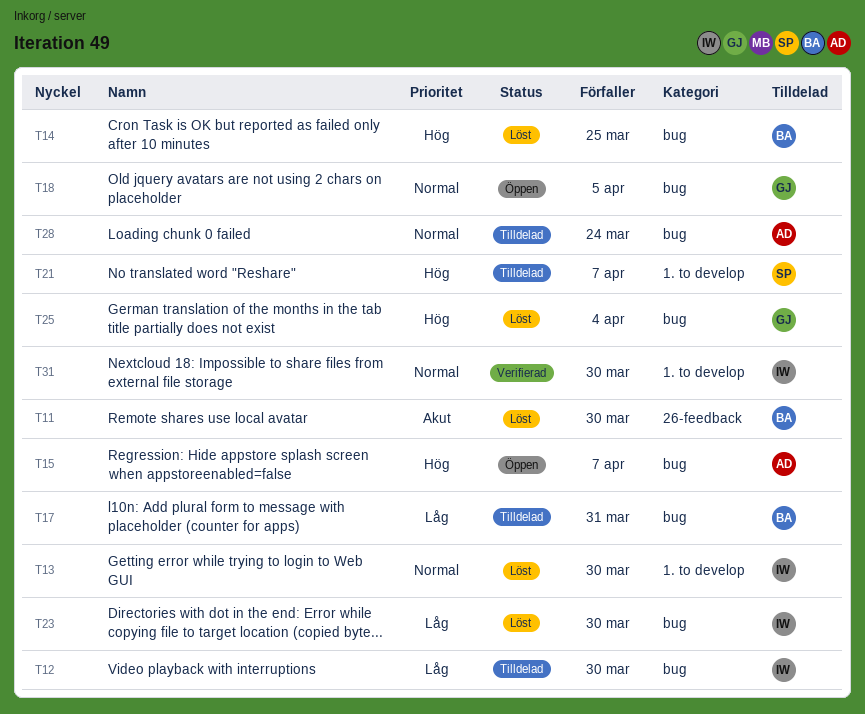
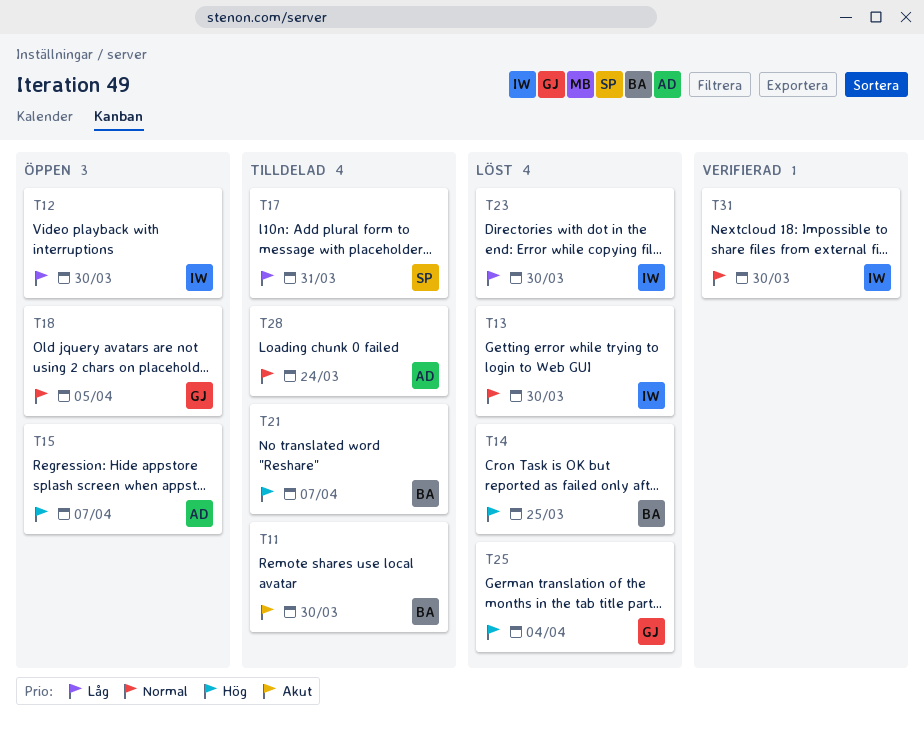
T11, status: Löst -> Tilldelad
T12, status: Tilldelad -> Öppen
T17, owner: BA -> SP
T21, owner: SP -> BA

